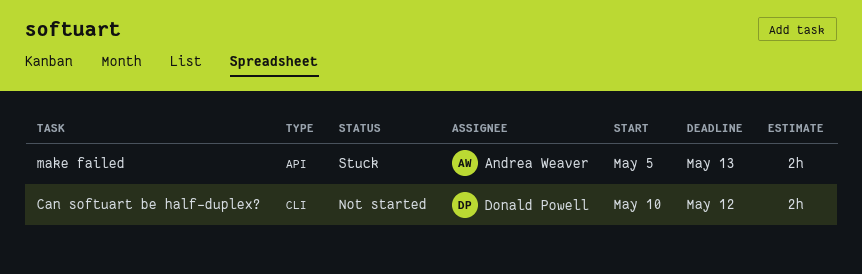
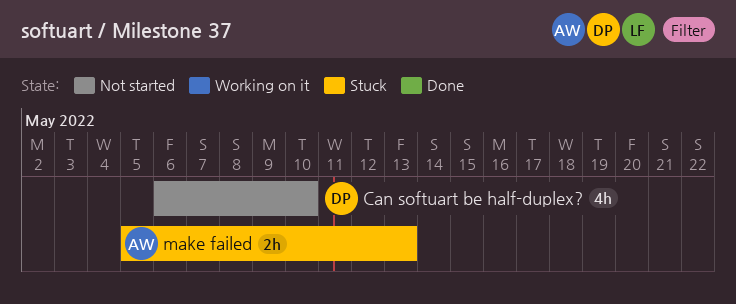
Can softuart be half-duplex?, estimate: 2h -> 4h
Can softuart be half-duplex?, start: May 10 -> May 6
Can softuart be half-duplex?, due: May 12 -> May 10

